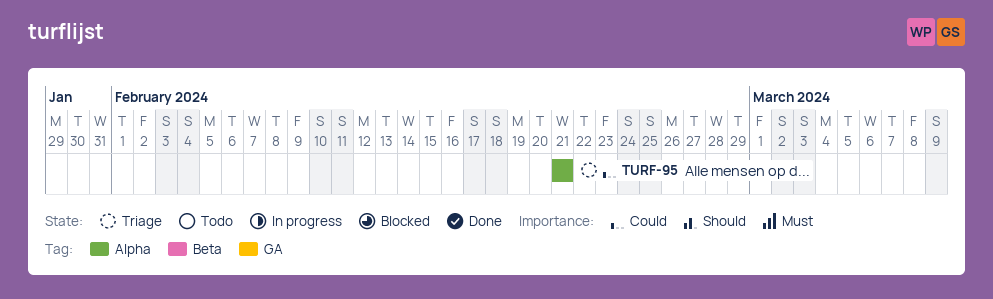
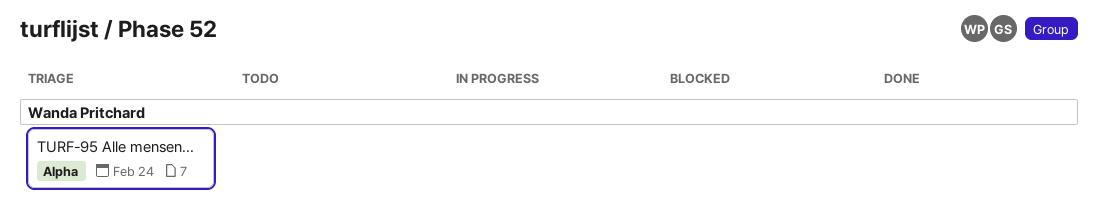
TURF-95, due: Feb 21 -> Feb 24

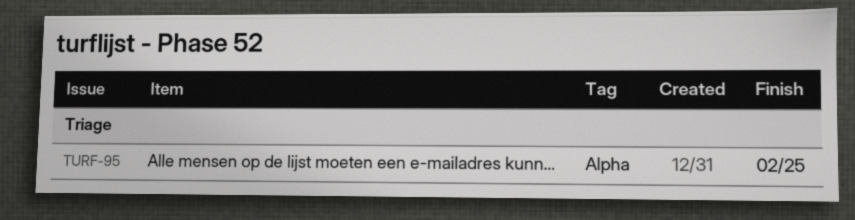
TURF-95, due: Feb 24 -> Feb 25

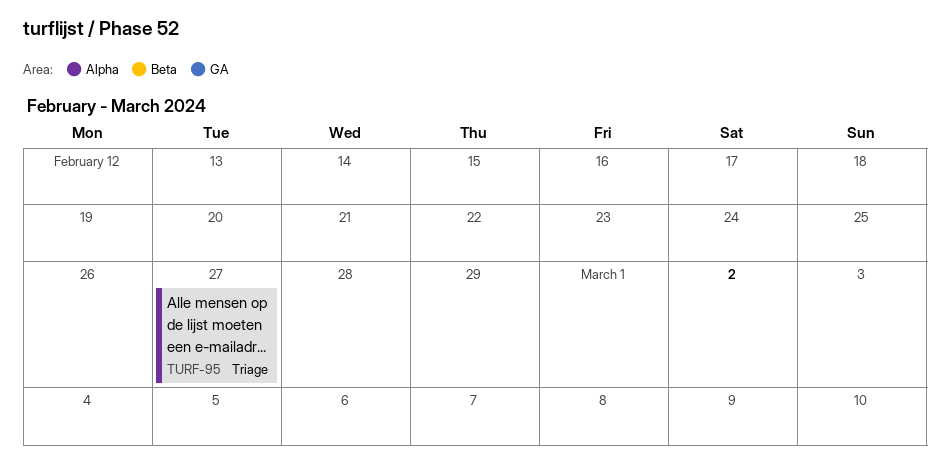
TURF-95, due: Feb 25 -> Feb 27

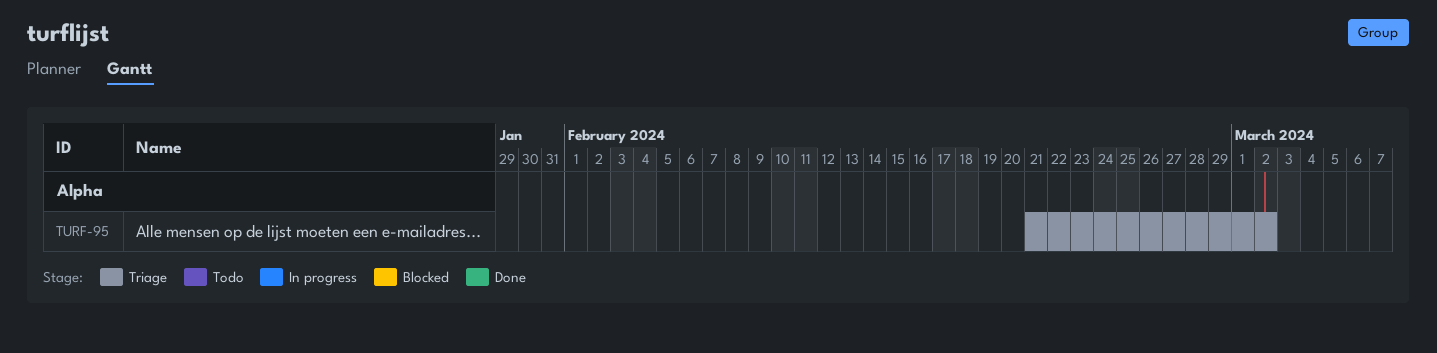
TURF-95, due: Feb 27 -> Mar 2

